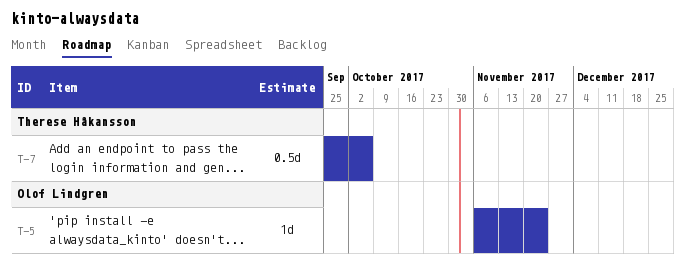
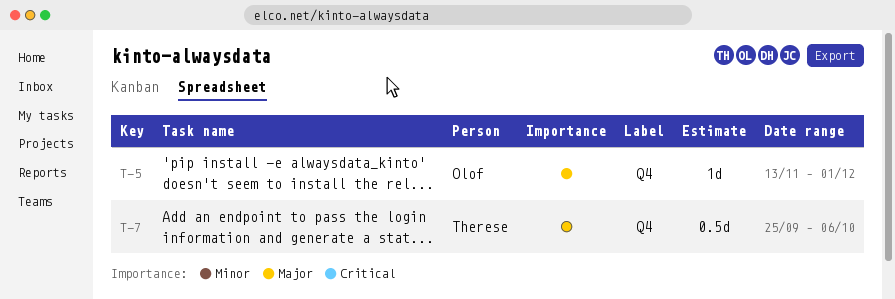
T-5, start: Nov 6 -> Nov 13
T-5, due: Nov 24 -> Dec 1

